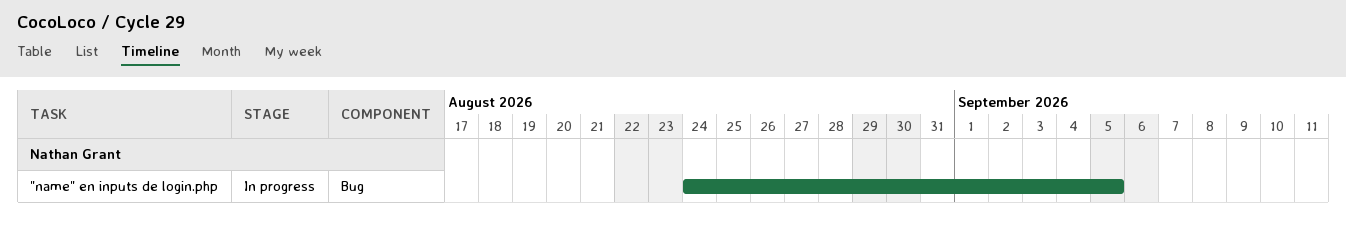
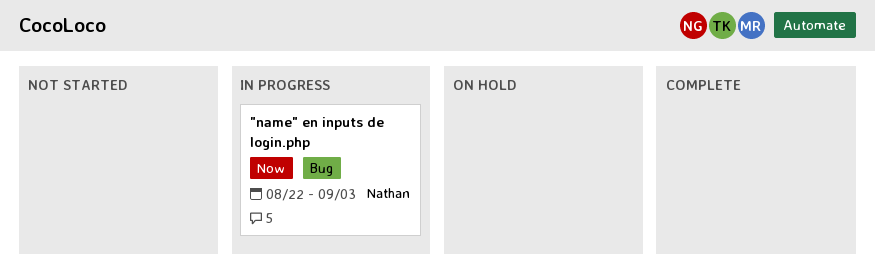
"name" en inputs de login.php, start: Aug 24 -> Aug 22
"name" en inputs de login.php, due: Sep 5 -> Sep 3

